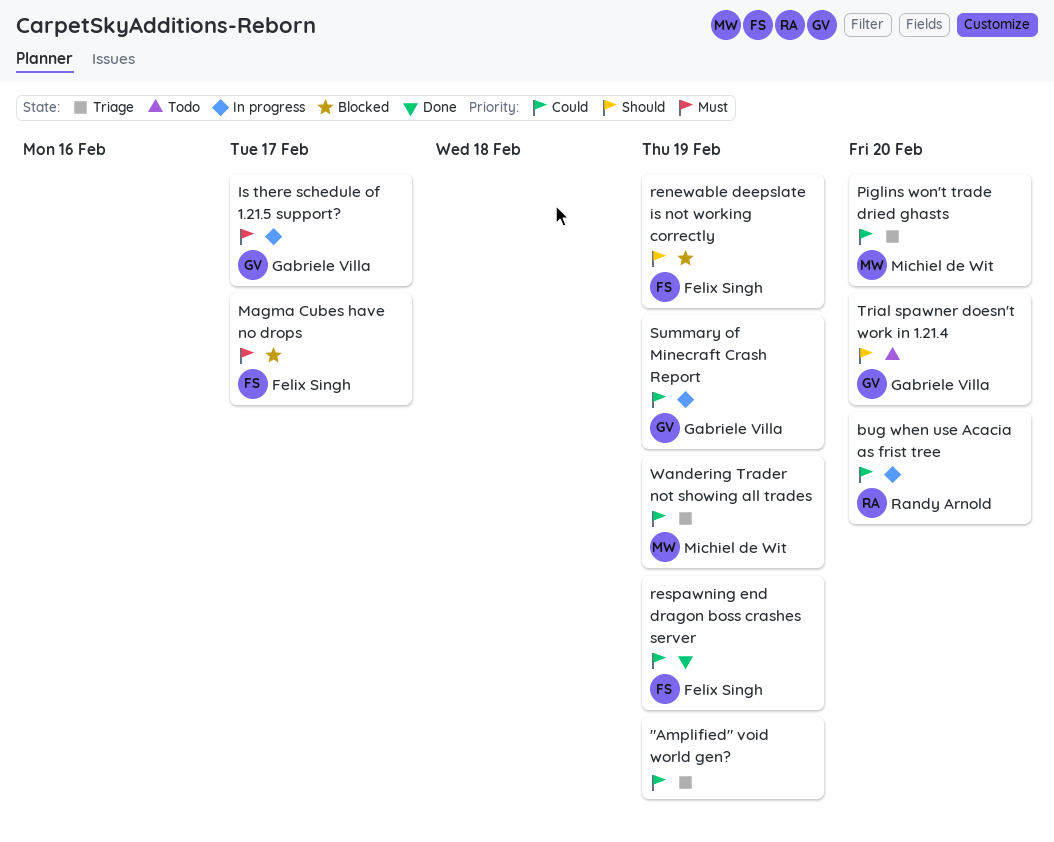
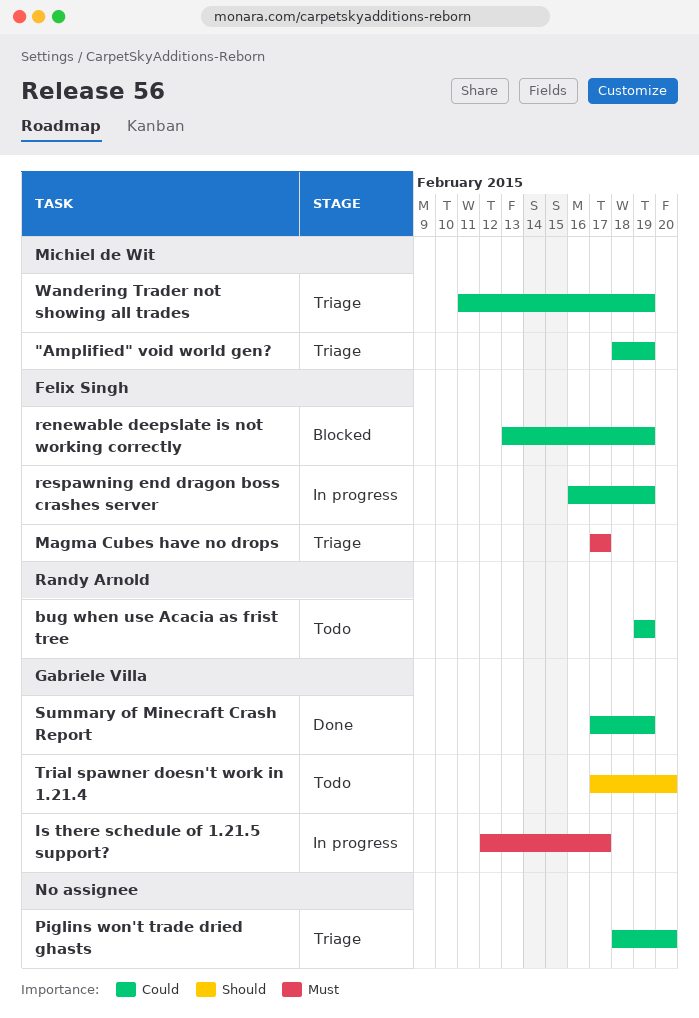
"Amplified" void world gen?, owner: none -> Michiel de Wit
bug when use Acacia as frist tree, status: In progress -> Todo
bug when use Acacia as frist tree, due: Feb 20 -> Feb 19
Magma Cubes have no drops, status: Blocked -> Triage
Piglins won't trade dried ghasts, owner: Michiel de Wit -> none
renewable deepslate is not working correctly, priority: Should -> Could
respawning end dragon boss crashes server, status: Done -> In progress
Summary of Minecraft Crash Report, status: In progress -> Done

